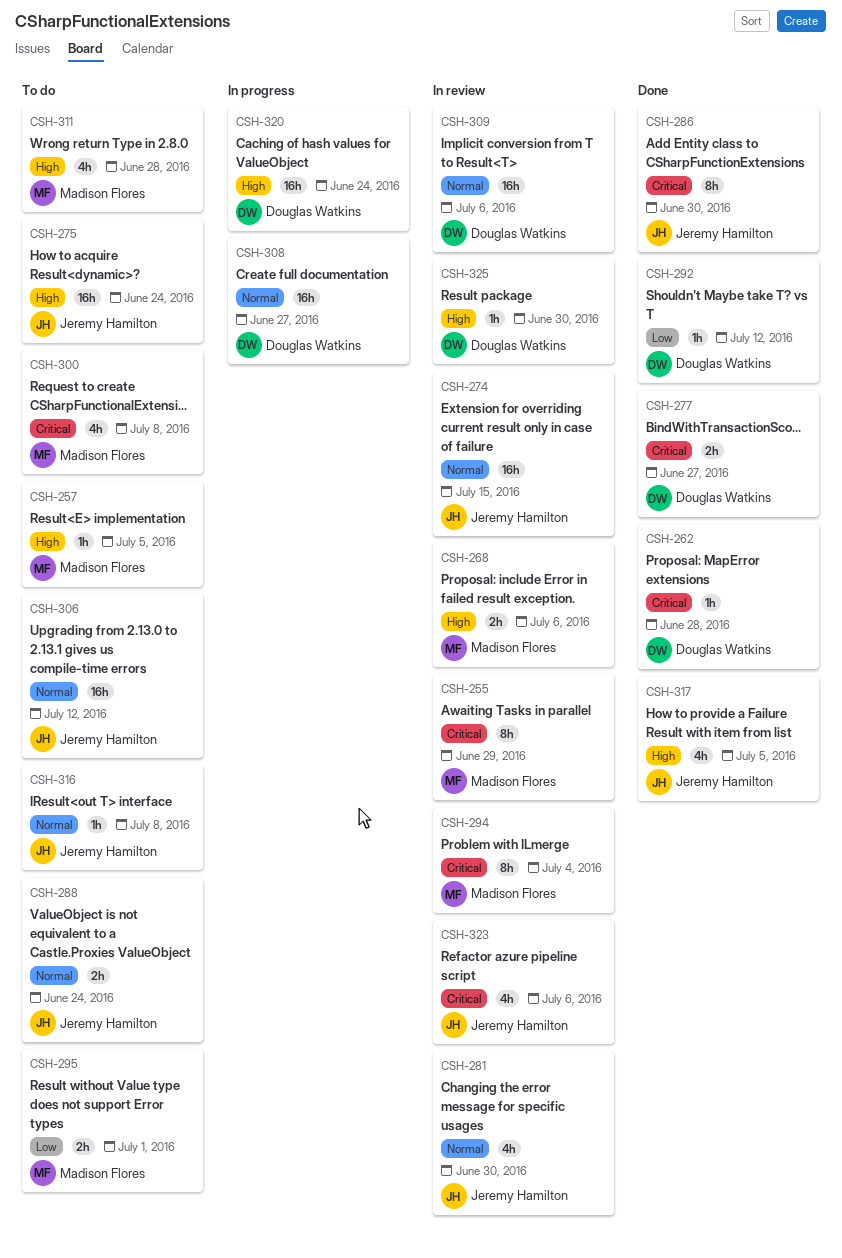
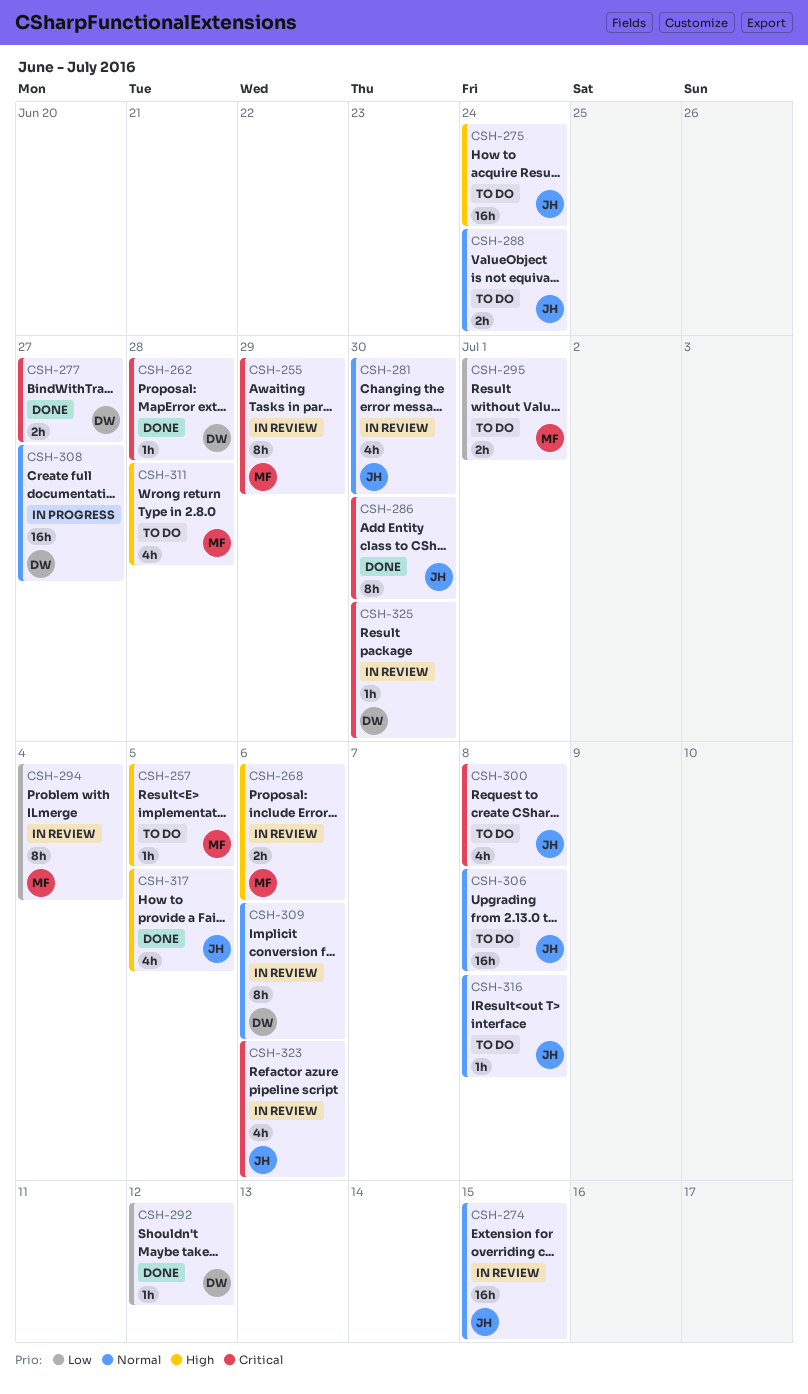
CSH-294, priority: Critical -> Low
CSH-300, owner: Madison Flores -> Jeremy Hamilton
CSH-306, due: Jul 12 -> Jul 8
CSH-309, estimate: 16h -> 8h
CSH-320: present -> none
CSH-325, priority: High -> Critical

